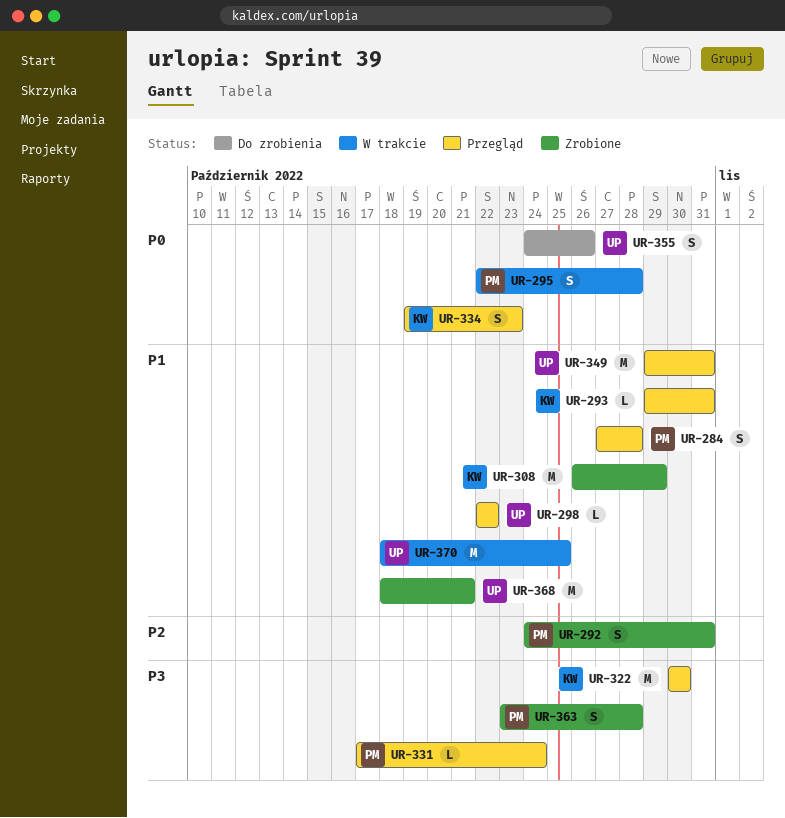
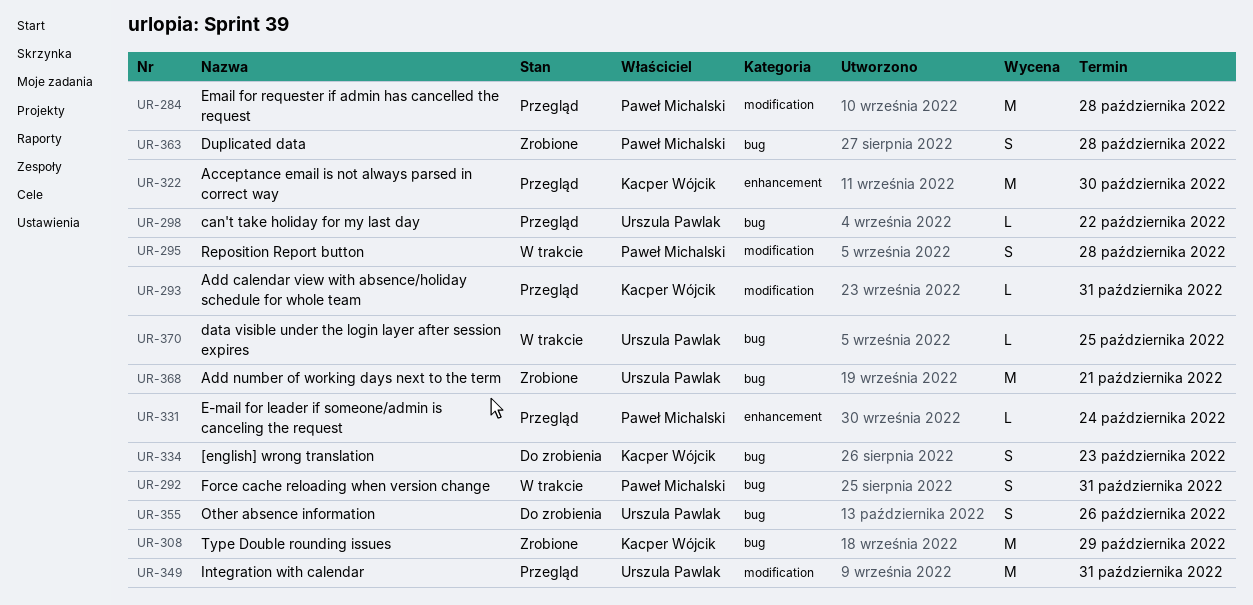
UR-284, estimate: S -> M
UR-292, status: Zrobione -> W trakcie
UR-334, status: Przegląd -> Do zrobienia
UR-370, estimate: M -> L

